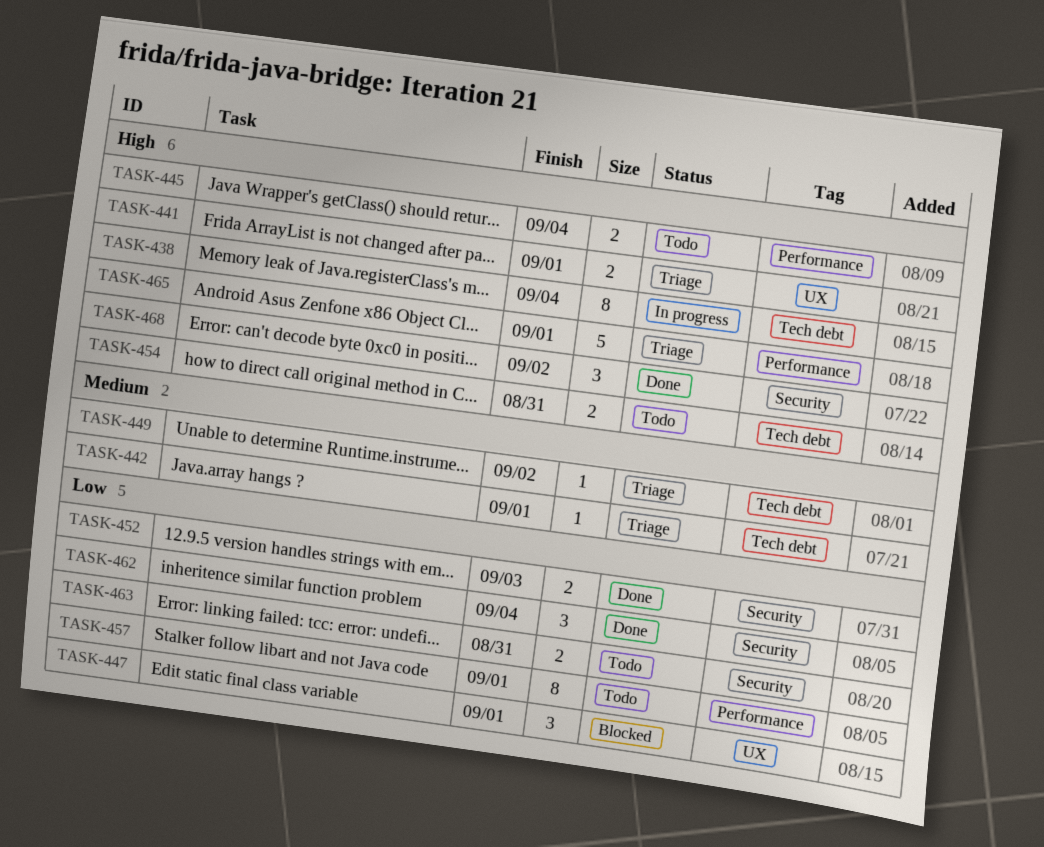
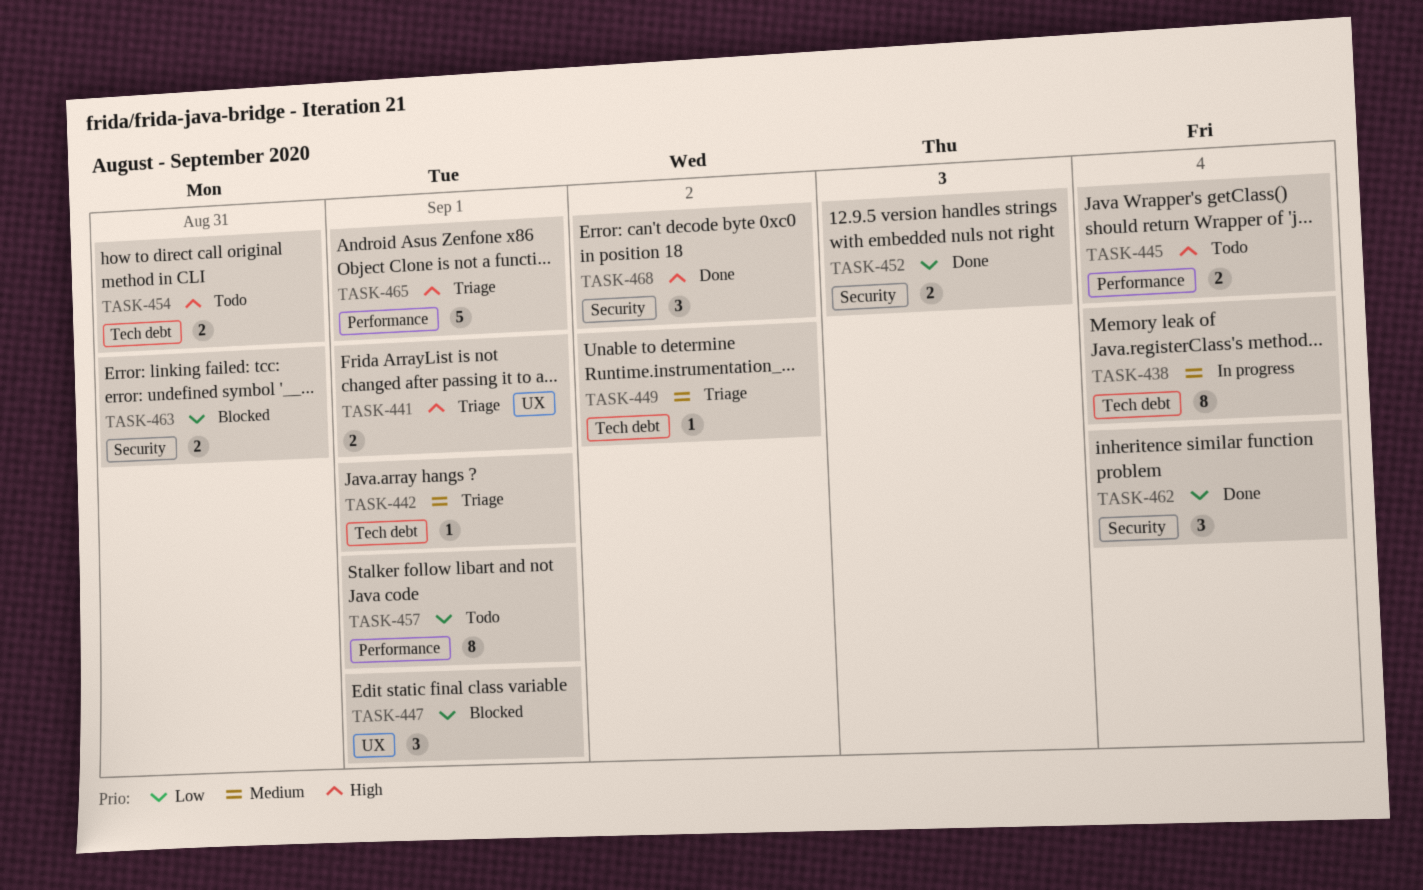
TASK-438, priority: High -> Medium
TASK-463, status: Todo -> Blocked

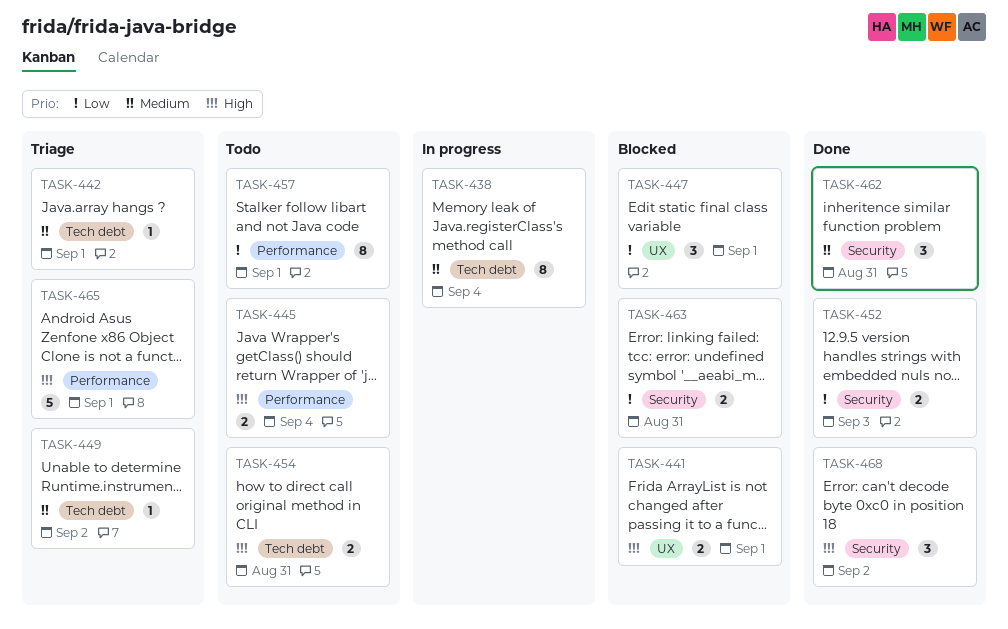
TASK-441, status: Triage -> Blocked
TASK-462, priority: Low -> Medium
TASK-462, due: Sep 4 -> Aug 31

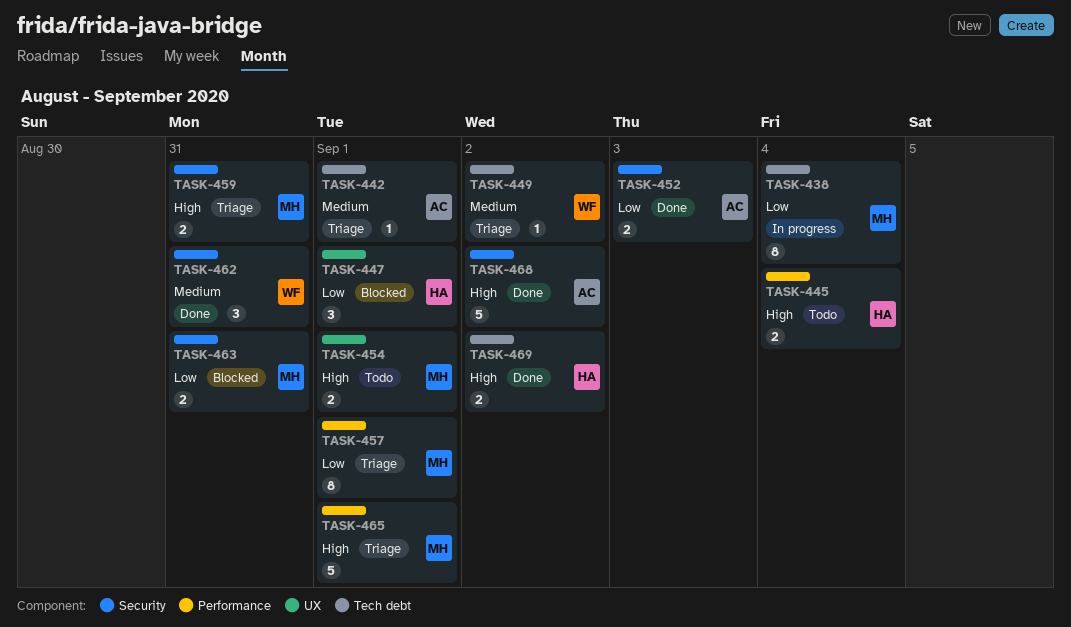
TASK-438, priority: Medium -> Low
TASK-441: present -> none
TASK-454, label: Tech debt -> UX
TASK-454, due: Aug 31 -> Sep 1
TASK-457, status: Todo -> Triage
TASK-459: none -> present
TASK-468, estimate: 3 -> 5
TASK-469: none -> present

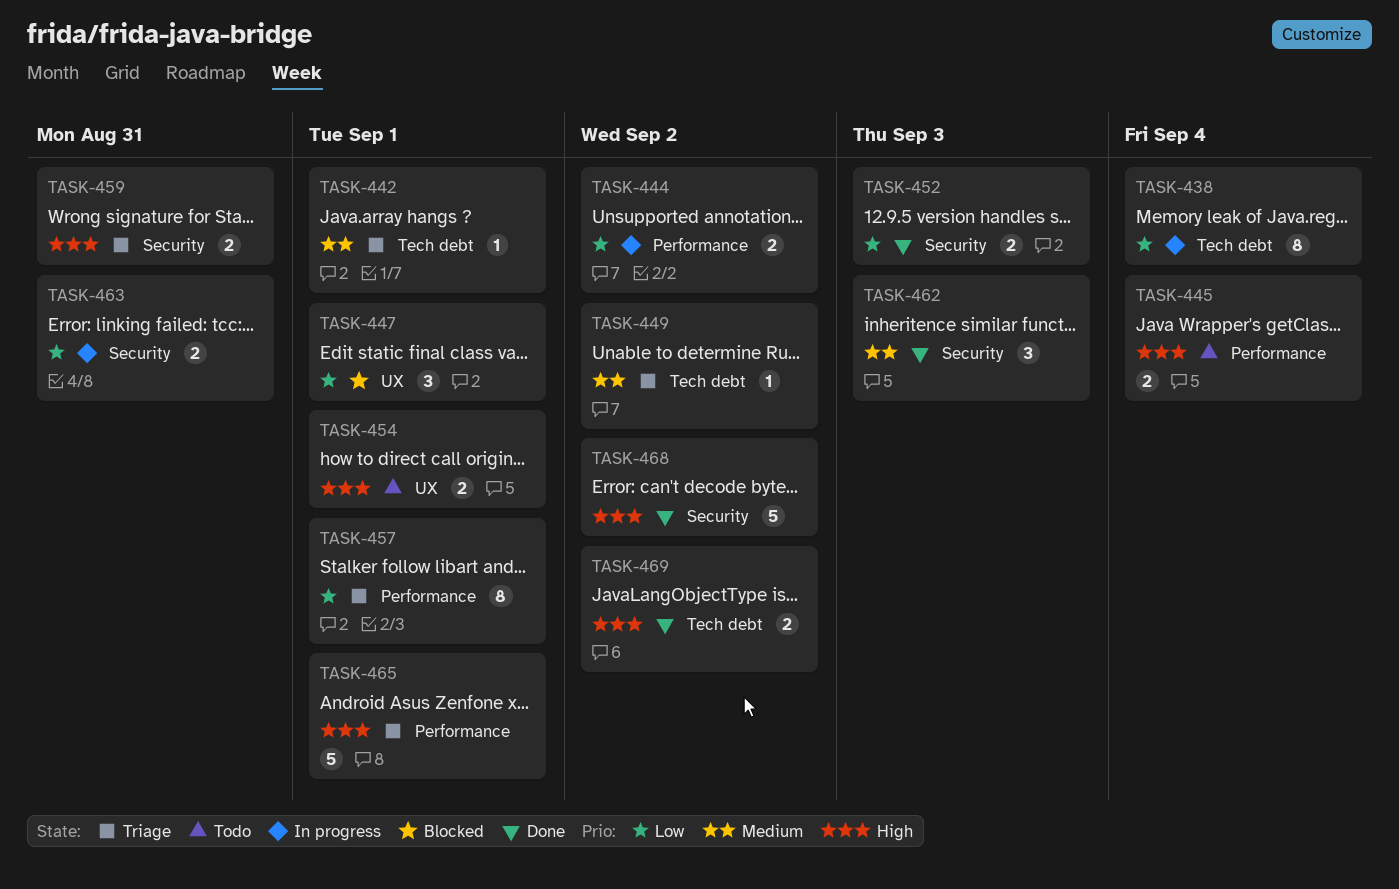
TASK-444: none -> present
TASK-462, due: Aug 31 -> Sep 3
TASK-463, status: Blocked -> In progress

